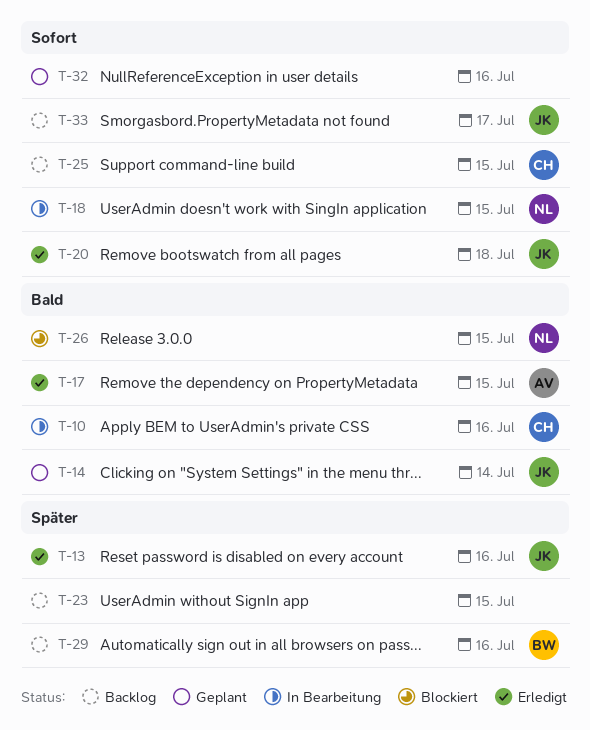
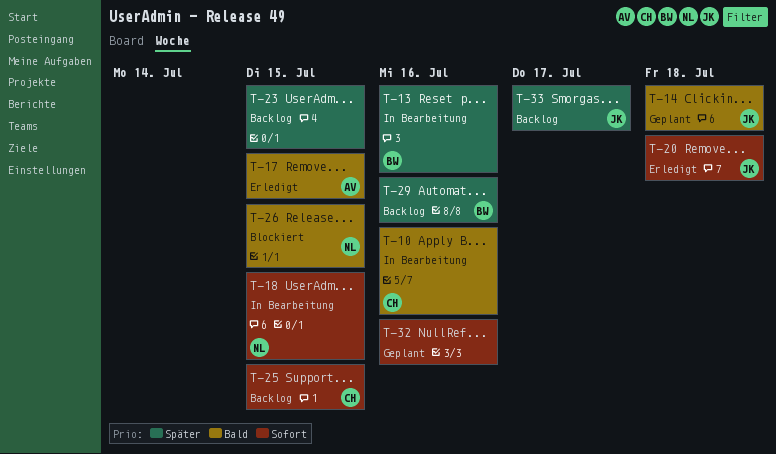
T-13, status: Erledigt -> In Bearbeitung
T-13, owner: JK -> BW
T-14, due: Jul 14 -> Jul 18
T-33, priority: Sofort -> Später

